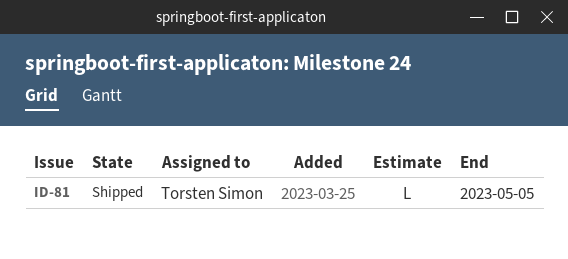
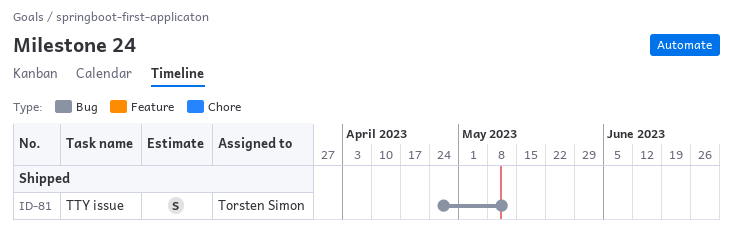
ID-81, estimate: L -> S
ID-81, due: May 5 -> May 12

